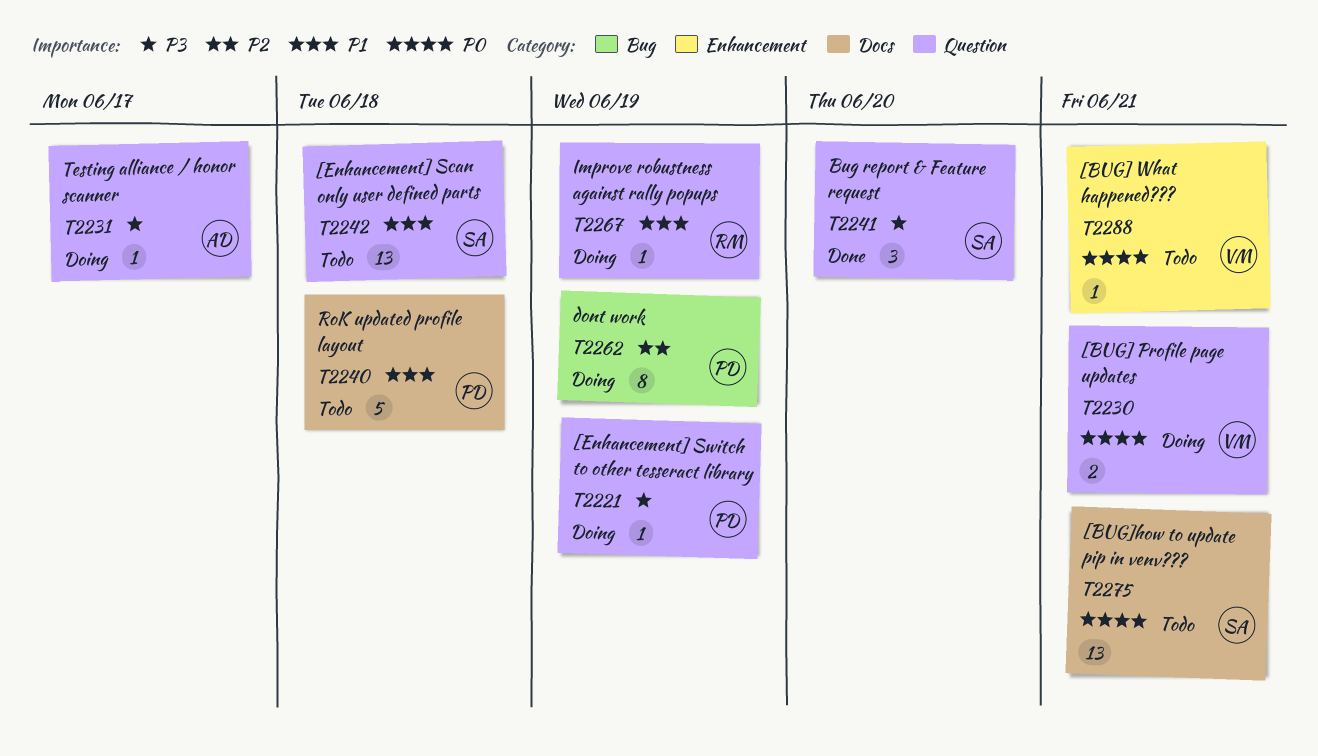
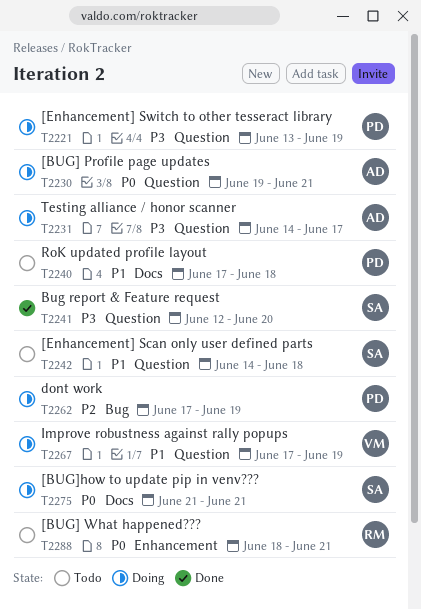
T2230, owner: VM -> AD
T2267, owner: RM -> VM
T2275, status: Todo -> Doing
T2288, owner: VM -> RM

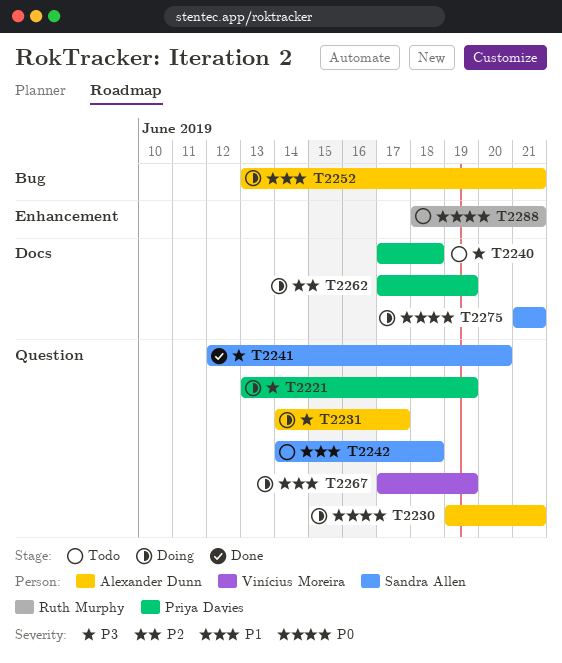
T2240, priority: P1 -> P3
T2252: none -> present
T2262, label: Bug -> Docs

